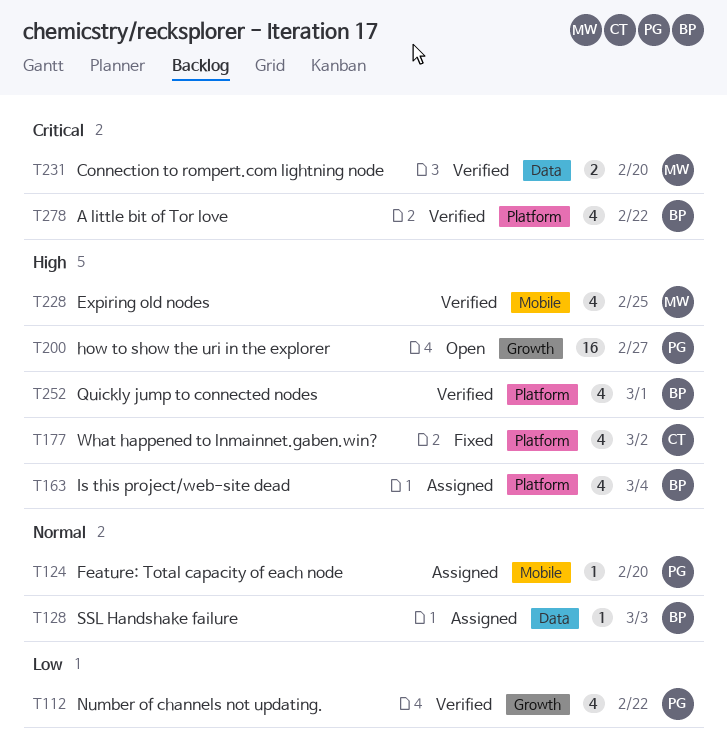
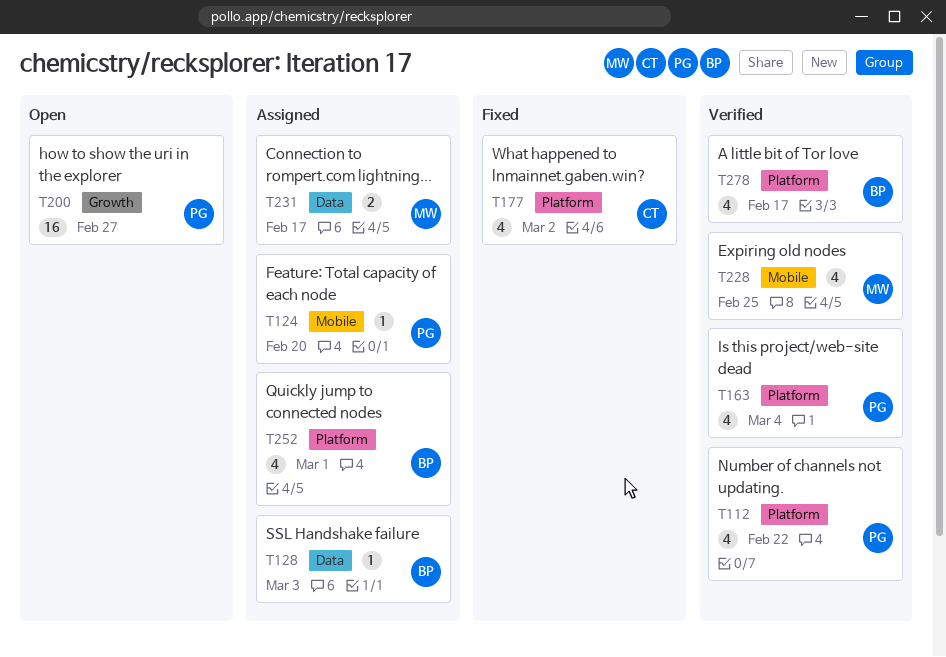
T112, label: Growth -> Platform
T163, status: Assigned -> Verified
T163, owner: BP -> PG
T231, status: Verified -> Assigned
T231, due: Feb 20 -> Feb 17
T252, status: Verified -> Assigned
T278, due: Feb 22 -> Feb 17

